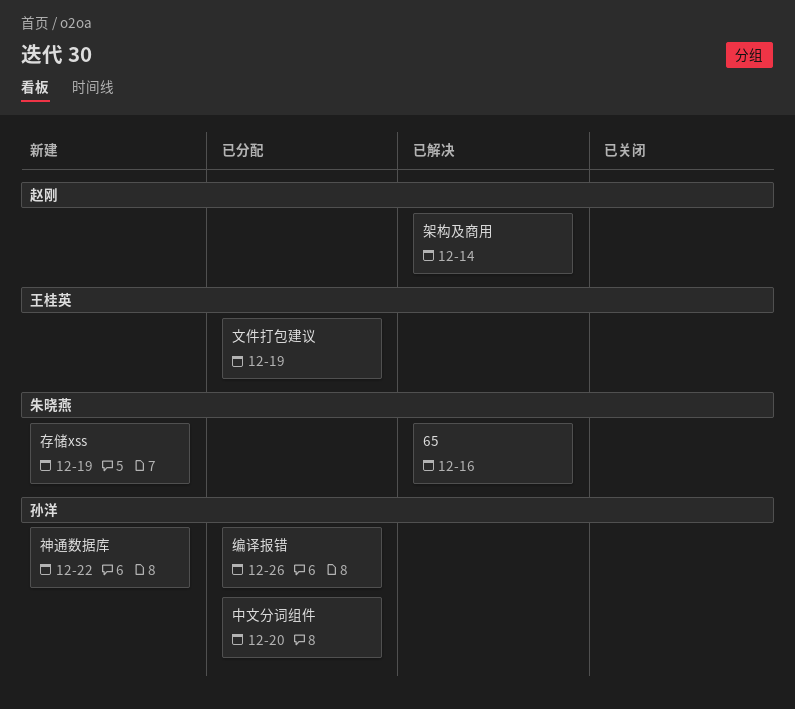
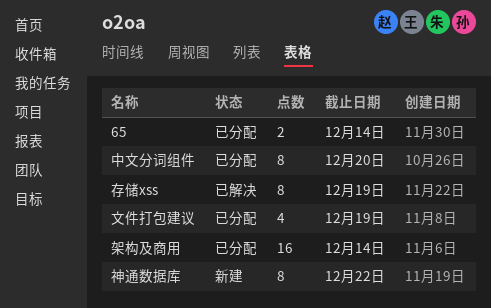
65, status: 已解决 -> 已分配
65, due: Dec 16 -> Dec 14
存储xss, status: 新建 -> 已解决
架构及商用, status: 已解决 -> 已分配
编译报错: present -> none

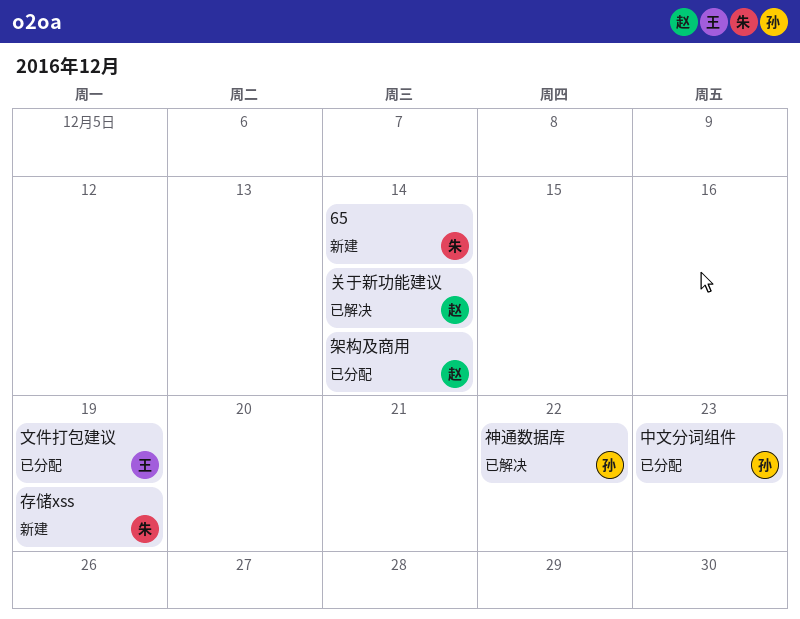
65, status: 已分配 -> 新建
中文分词组件, due: Dec 20 -> Dec 23
关于新功能建议: none -> present
存储xss, status: 已解决 -> 新建
神通数据库, status: 新建 -> 已解决

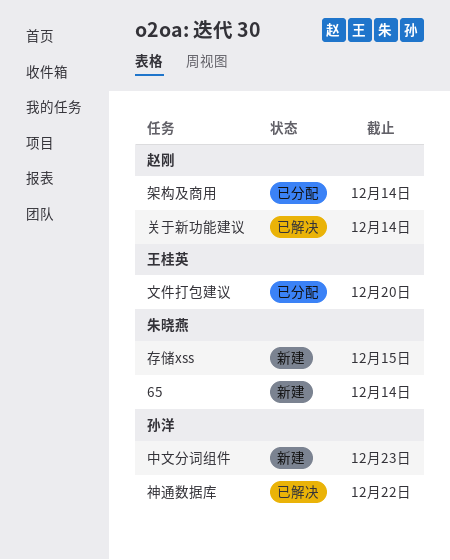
中文分词组件, status: 已分配 -> 新建
存储xss, due: Dec 19 -> Dec 15
文件打包建议, due: Dec 19 -> Dec 20

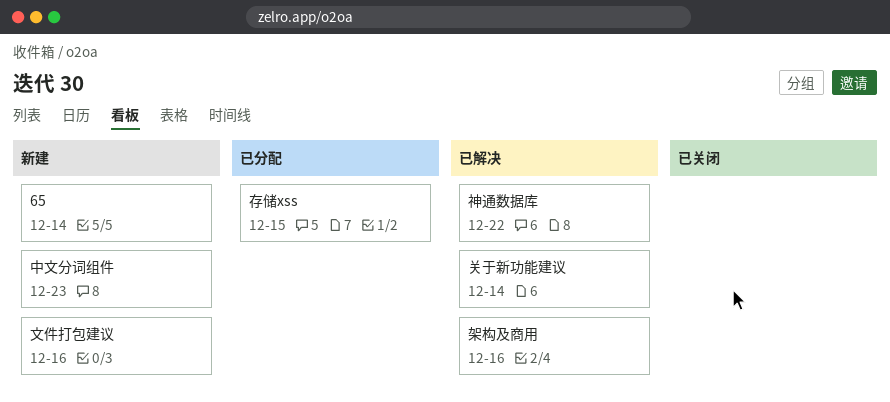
存储xss, status: 新建 -> 已分配
文件打包建议, status: 已分配 -> 新建
文件打包建议, due: Dec 20 -> Dec 16
架构及商用, status: 已分配 -> 已解决
架构及商用, due: Dec 14 -> Dec 16

